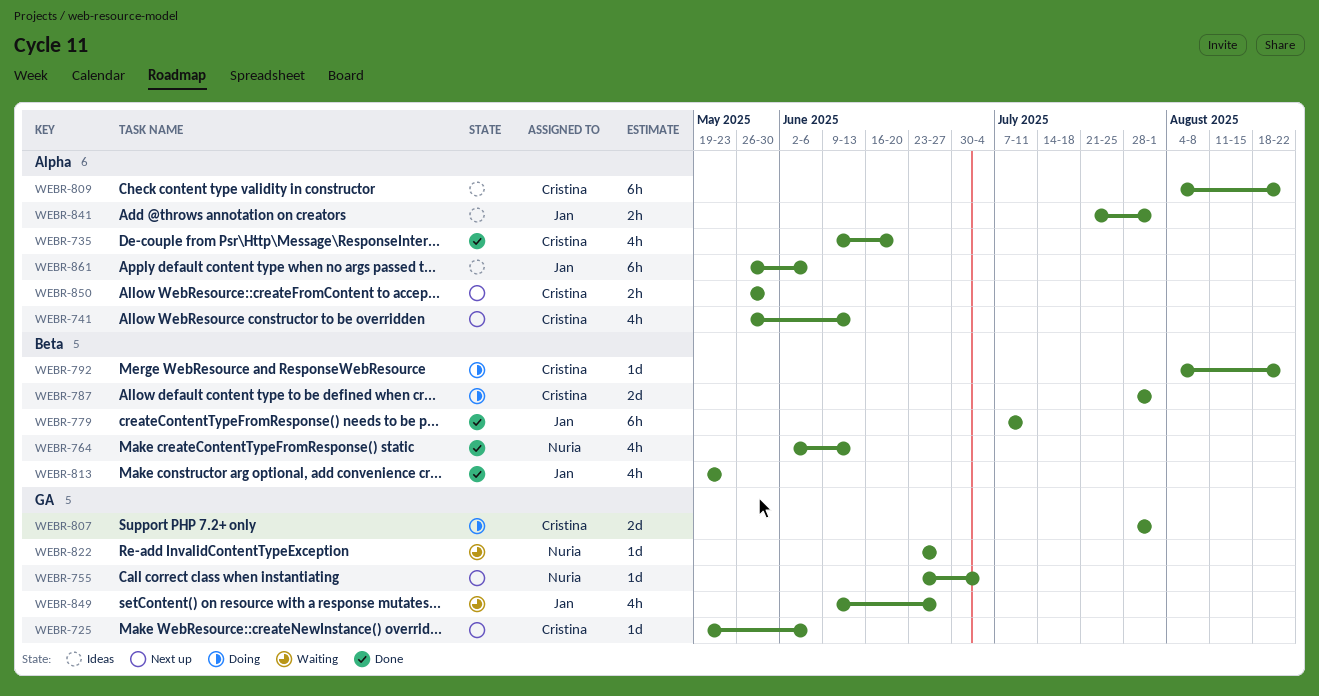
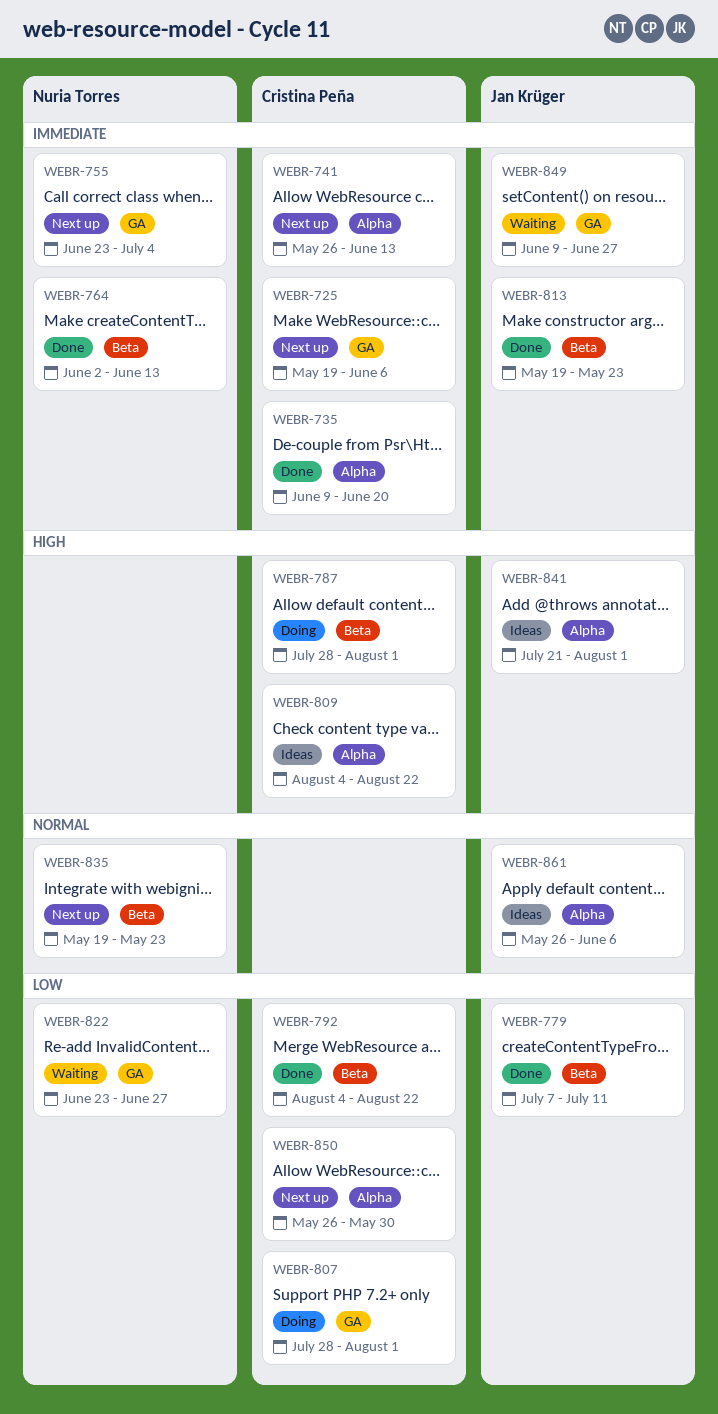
WEBR-792, status: Doing -> Done
WEBR-835: none -> present

